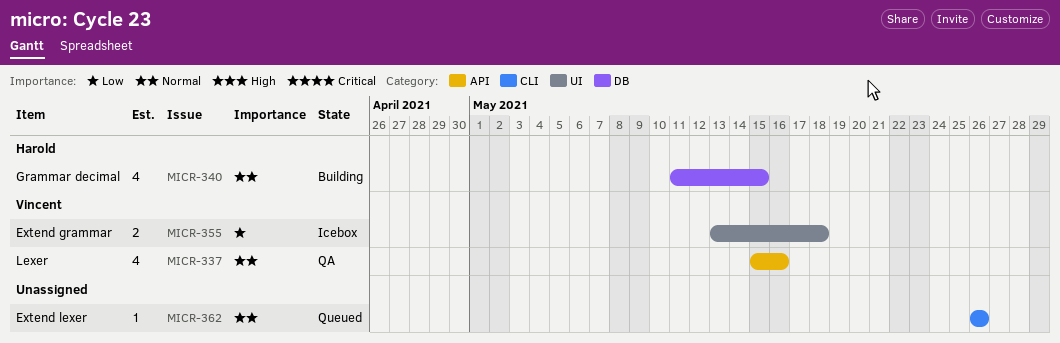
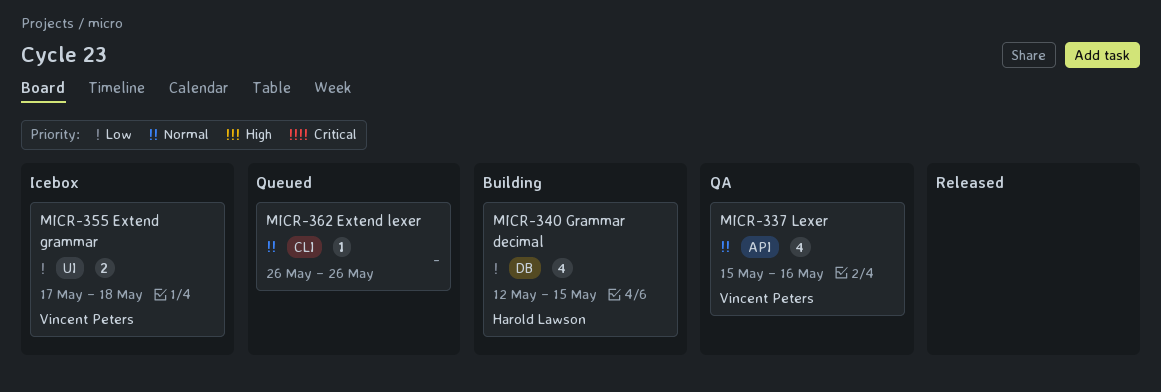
MICR-340, priority: Normal -> Low
MICR-340, start: May 11 -> May 12
MICR-355, start: May 13 -> May 17

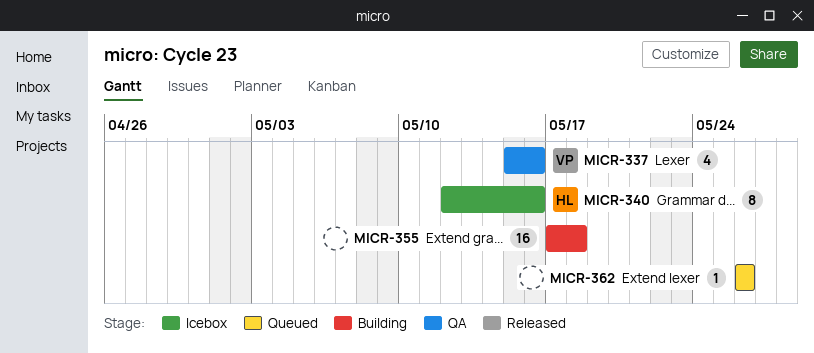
MICR-340, status: Building -> Icebox
MICR-340, estimate: 4 -> 8
MICR-340, due: May 15 -> May 16
MICR-355, status: Icebox -> Building
MICR-355, owner: Vincent Peters -> none
MICR-355, estimate: 2 -> 16

